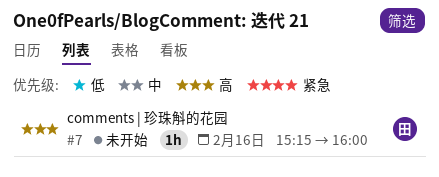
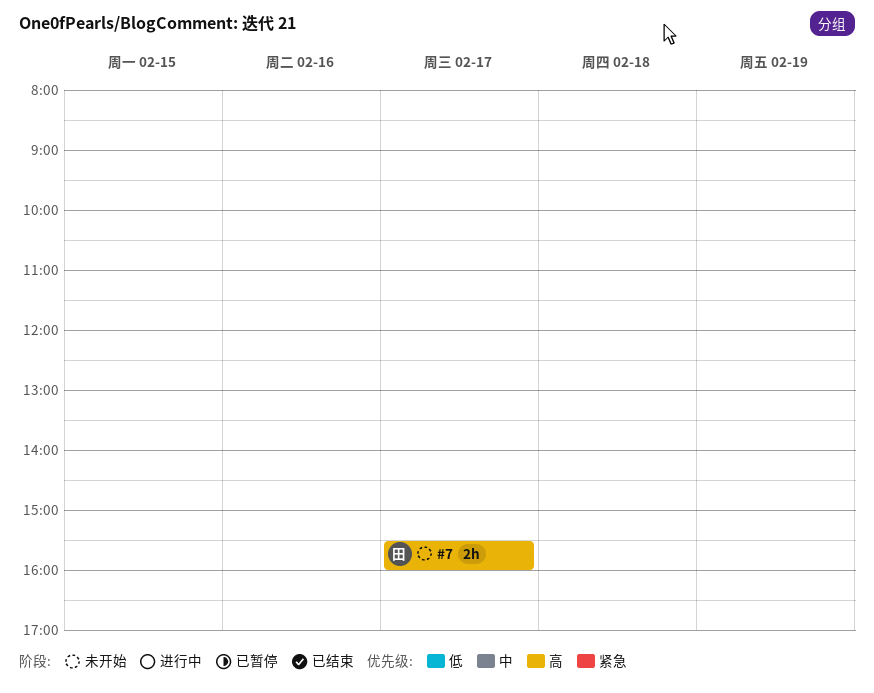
#7, estimate: 1h -> 2h
#7, day: Feb 16 -> Feb 17
#7, begins: 15:15 -> 15:30

